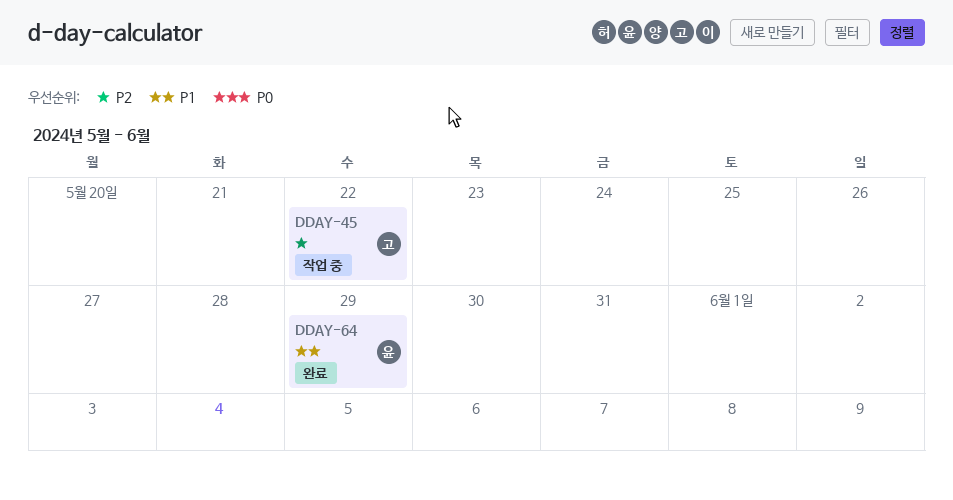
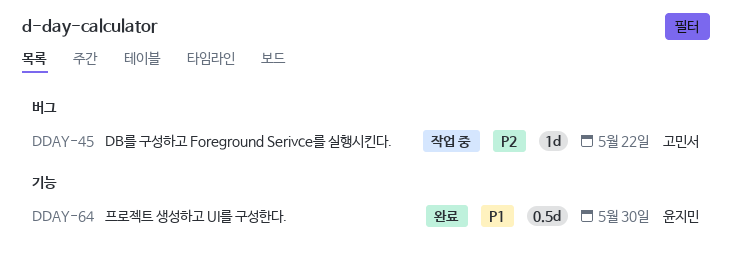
DDAY-64, due: May 29 -> May 30

